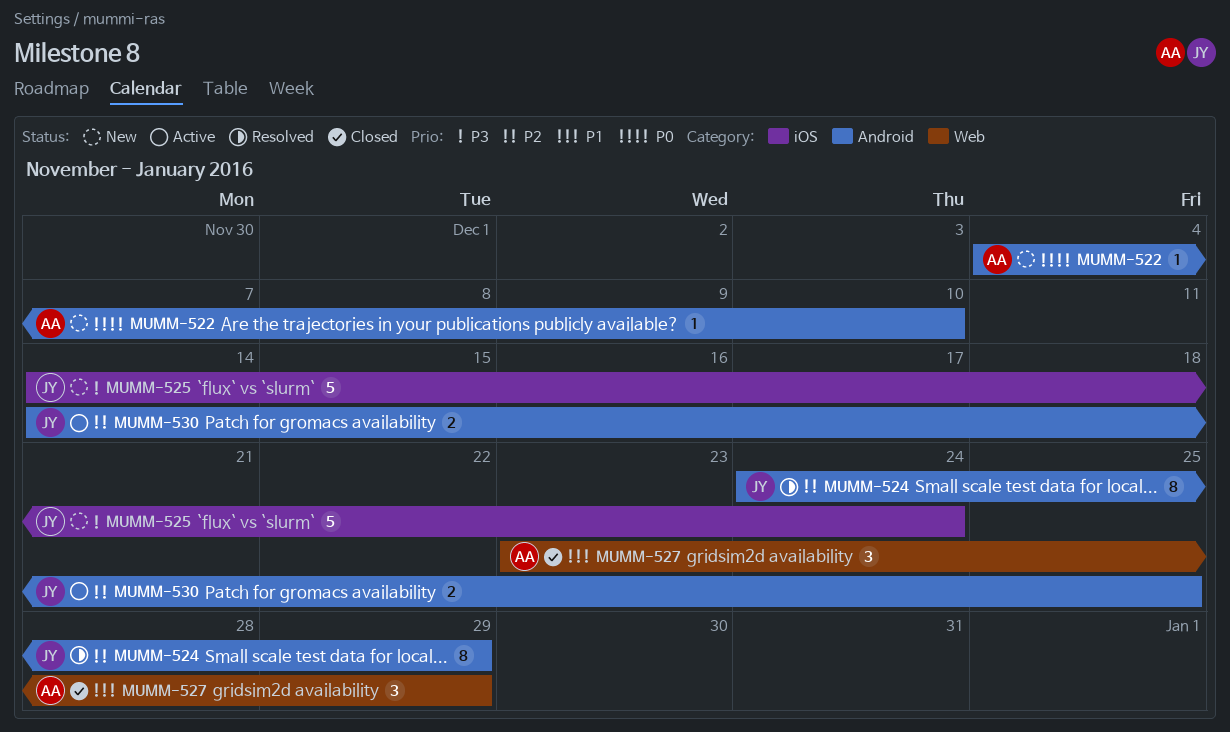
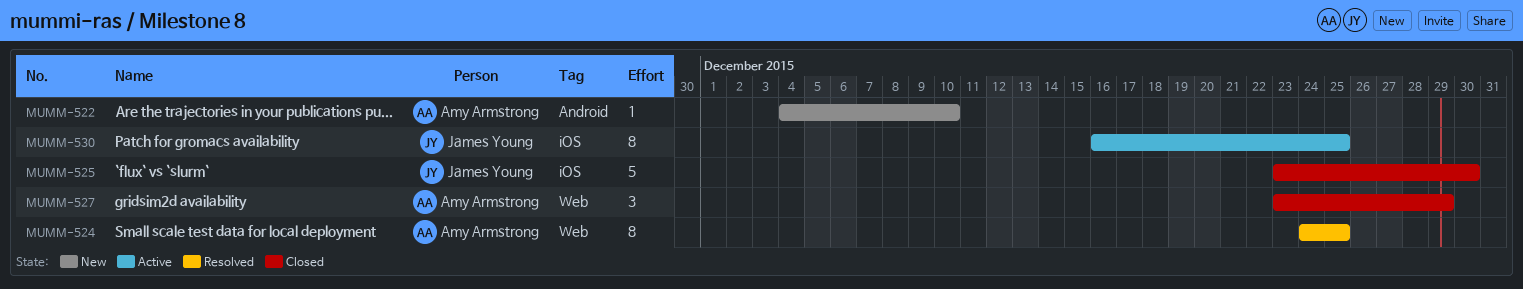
MUMM-524, owner: James Young -> Amy Armstrong
MUMM-524, label: Android -> Web
MUMM-524, due: Dec 29 -> Dec 25
MUMM-525, status: New -> Closed
MUMM-525, start: Dec 14 -> Dec 23
MUMM-525, due: Dec 24 -> Dec 30
MUMM-530, label: Android -> iOS
MUMM-530, estimate: 2 -> 8
MUMM-530, start: Dec 14 -> Dec 16

